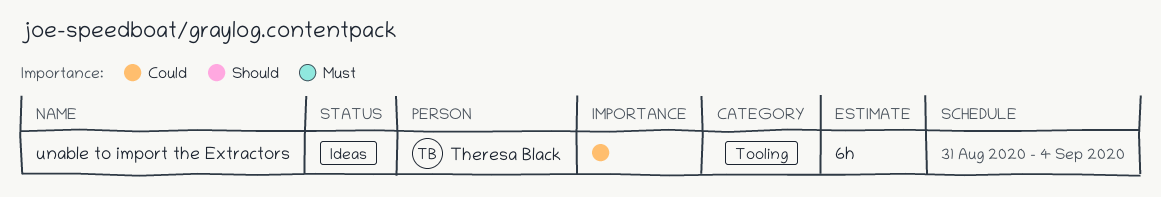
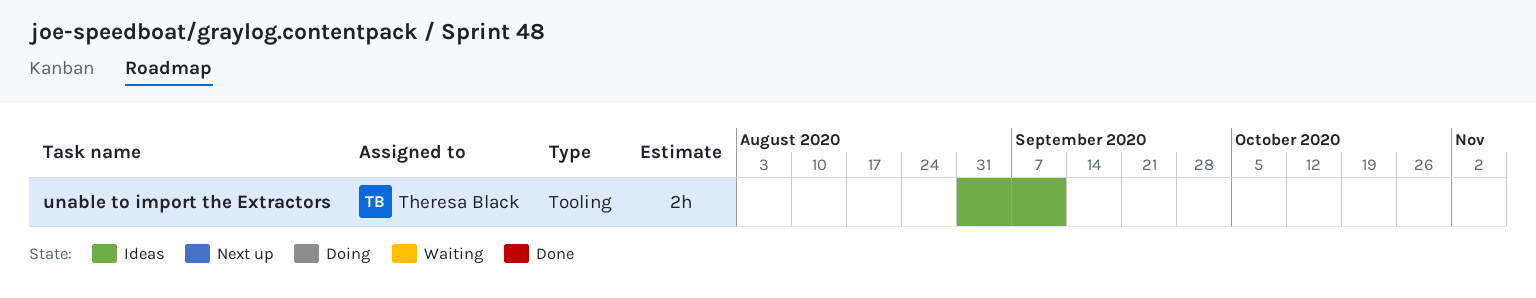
unable to import the Extractors, estimate: 6h -> 2h
unable to import the Extractors, due: Sep 4 -> Sep 11

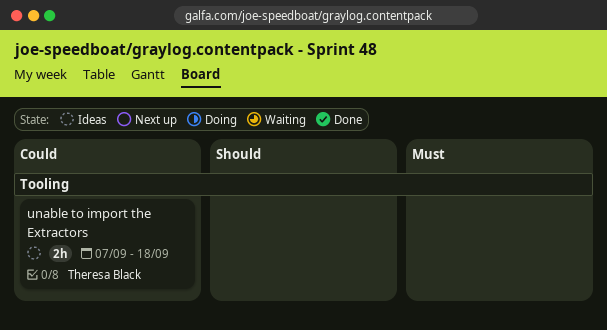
unable to import the Extractors, start: Aug 31 -> Sep 7
unable to import the Extractors, due: Sep 11 -> Sep 18

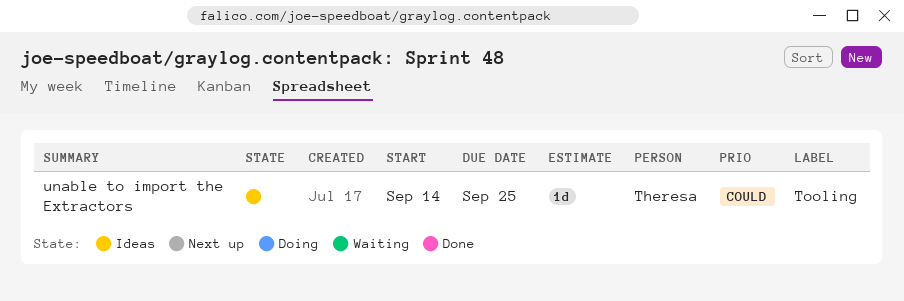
unable to import the Extractors, estimate: 2h -> 1d
unable to import the Extractors, start: Sep 7 -> Sep 14
unable to import the Extractors, due: Sep 18 -> Sep 25

